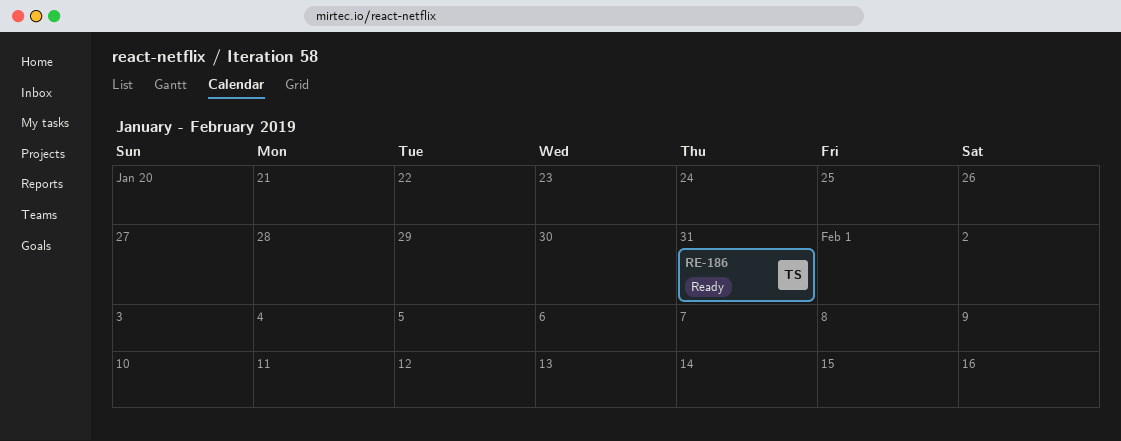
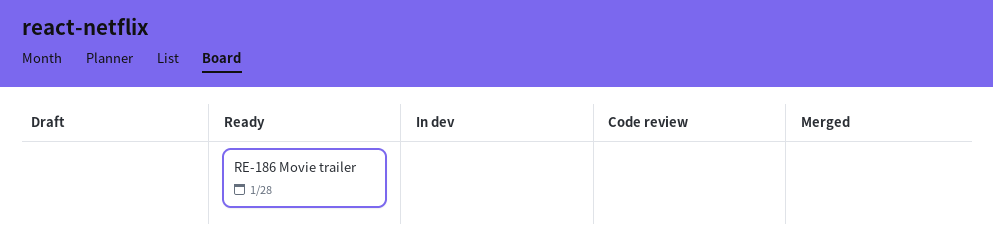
RE-186, due: Jan 31 -> Jan 28

